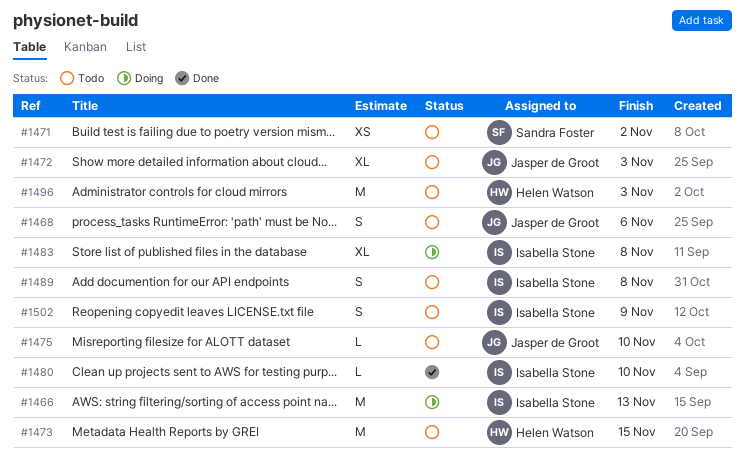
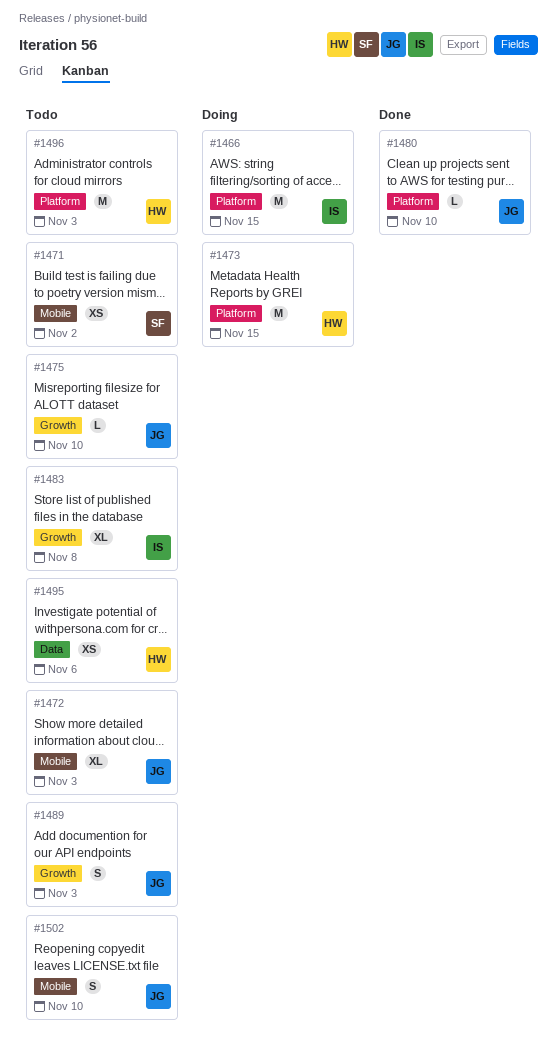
#1466, due: Nov 13 -> Nov 15
#1468: present -> none
#1473, status: Todo -> Doing
#1480, owner: Isabella Stone -> Jasper de Groot
#1483, status: Doing -> Todo
#1489, owner: Isabella Stone -> Jasper de Groot
#1489, due: Nov 8 -> Nov 3
#1495: none -> present
#1502, owner: Isabella Stone -> Jasper de Groot
#1502, due: Nov 9 -> Nov 10

